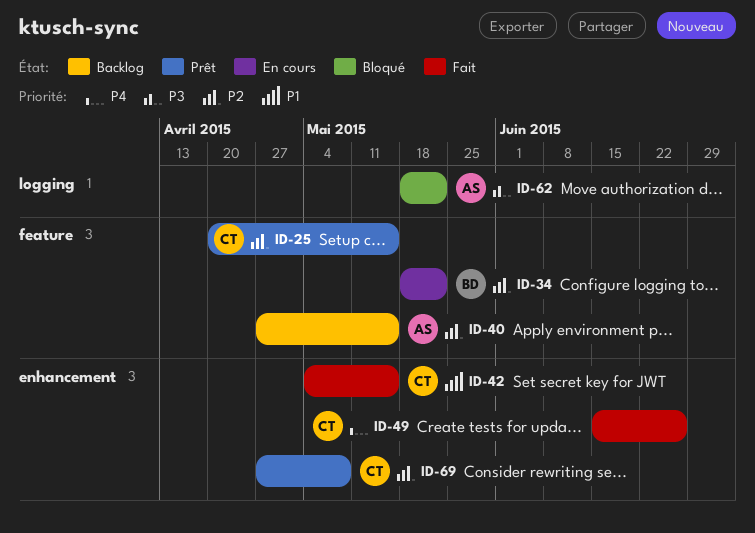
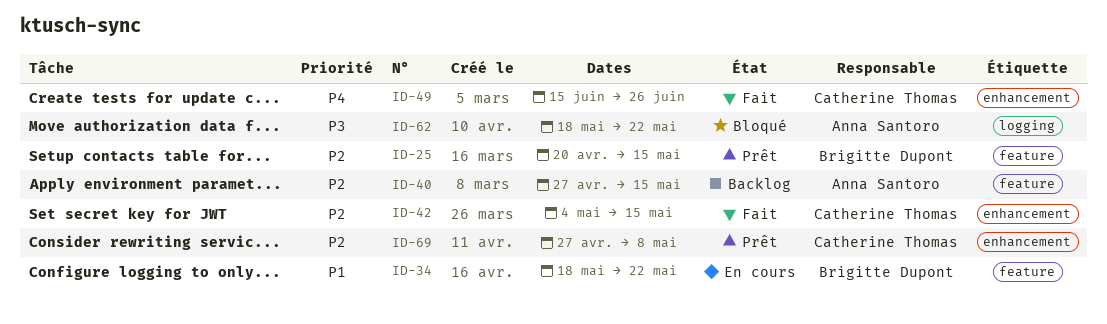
ID-25, owner: Catherine Thomas -> Brigitte Dupont
ID-34, priority: P2 -> P1
ID-42, priority: P1 -> P2

